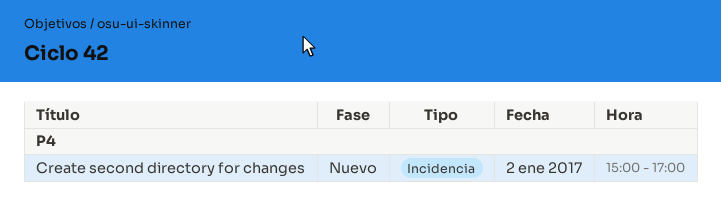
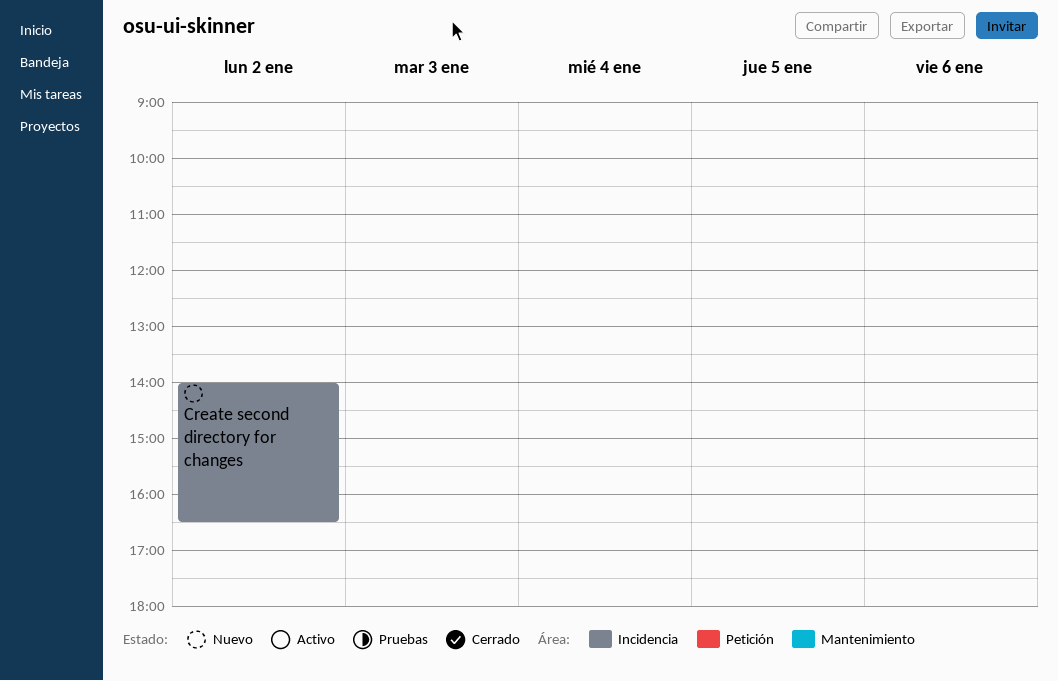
Create second directory for changes, begins: 15:00 -> 14:00
Create second directory for changes, ends: 17:00 -> 16:30

